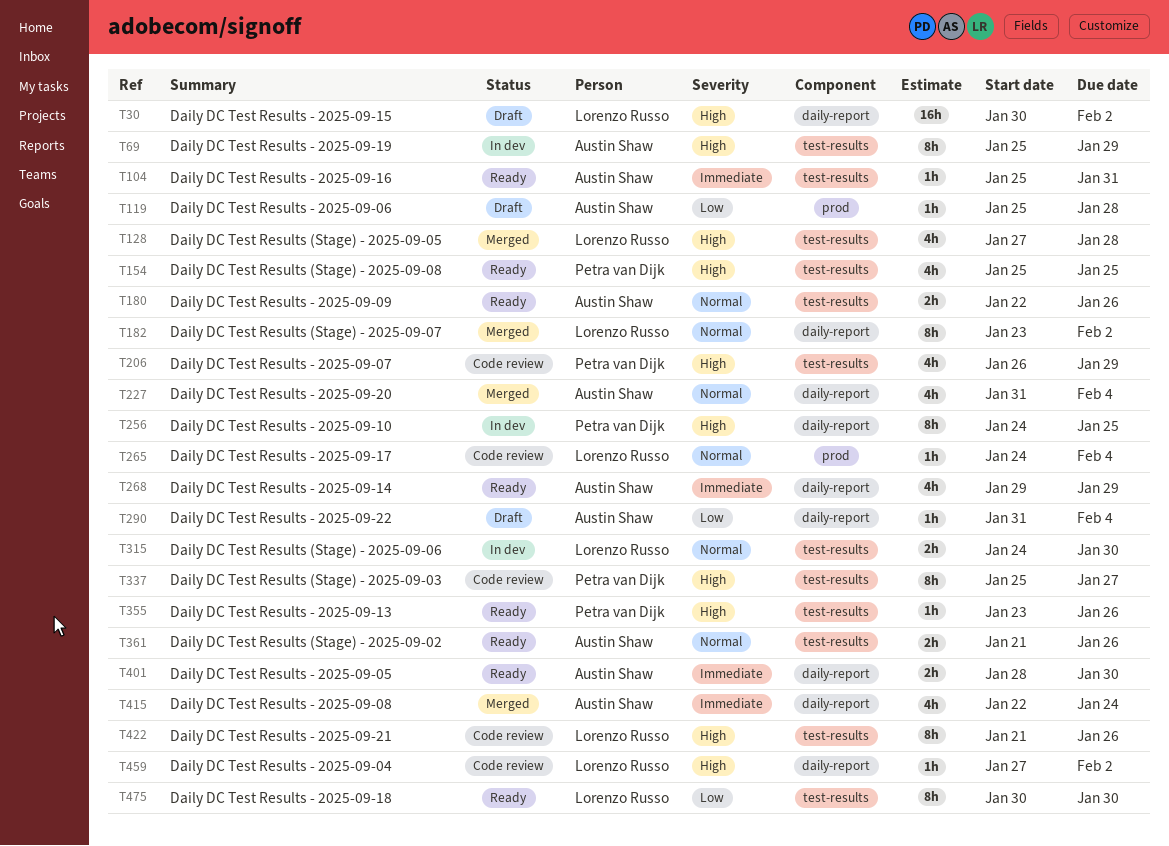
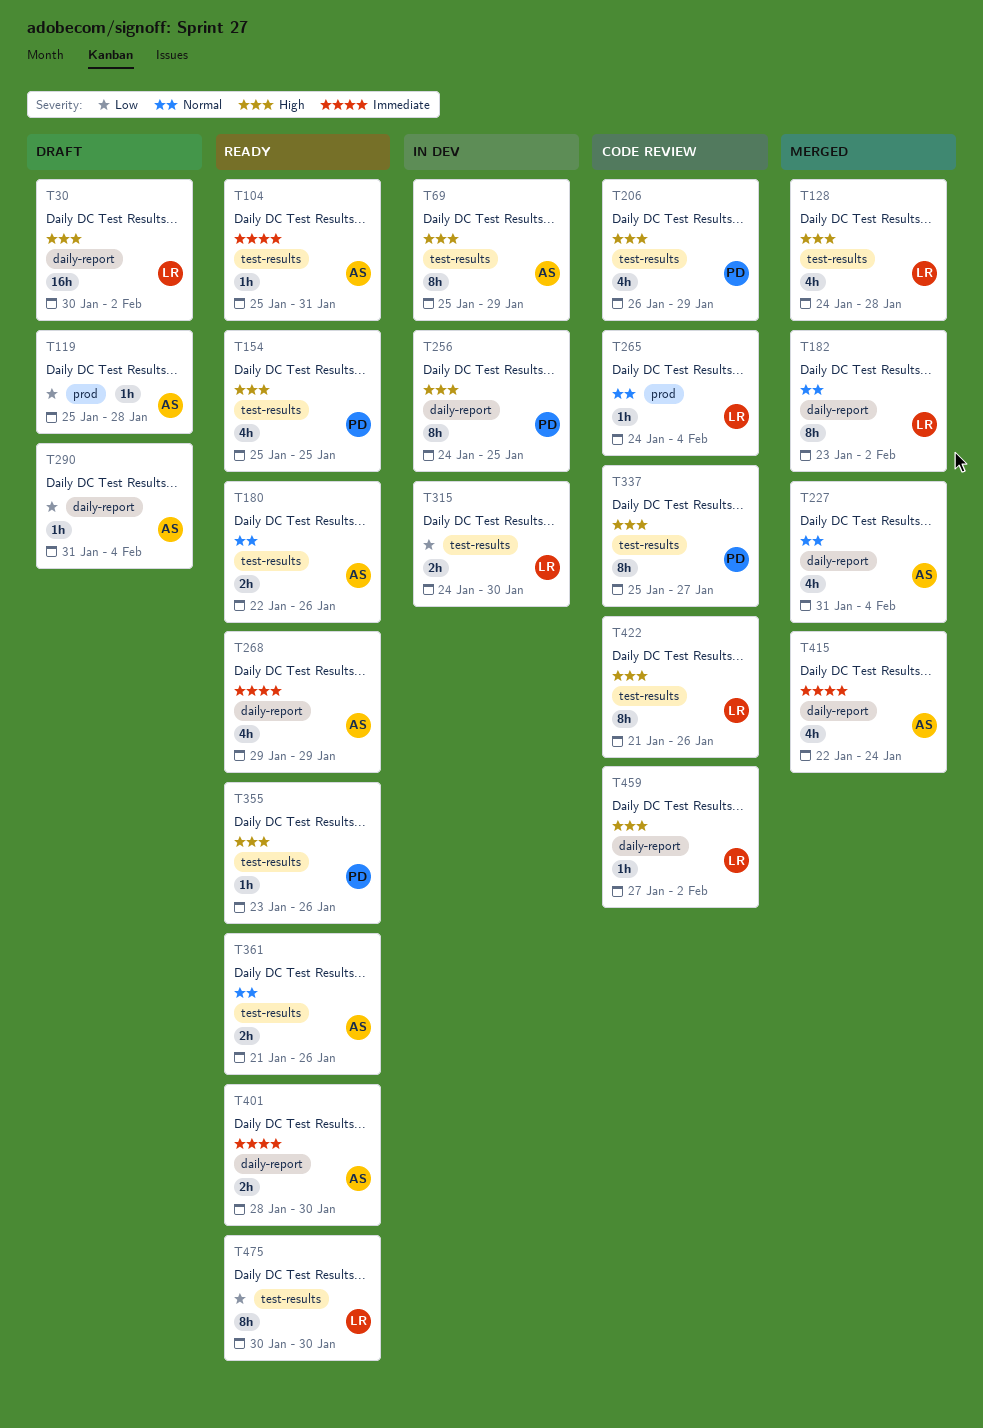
T128, start: Jan 27 -> Jan 24
T315, priority: Normal -> Low

